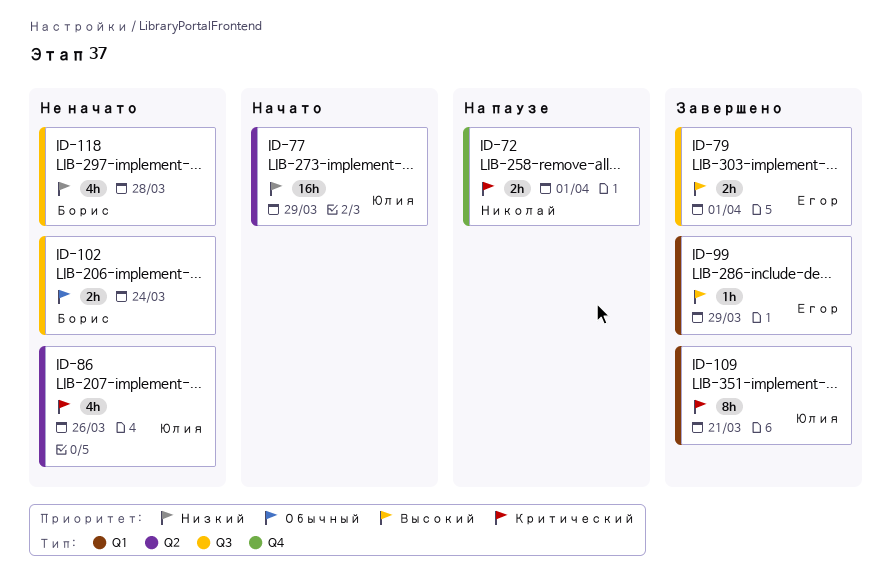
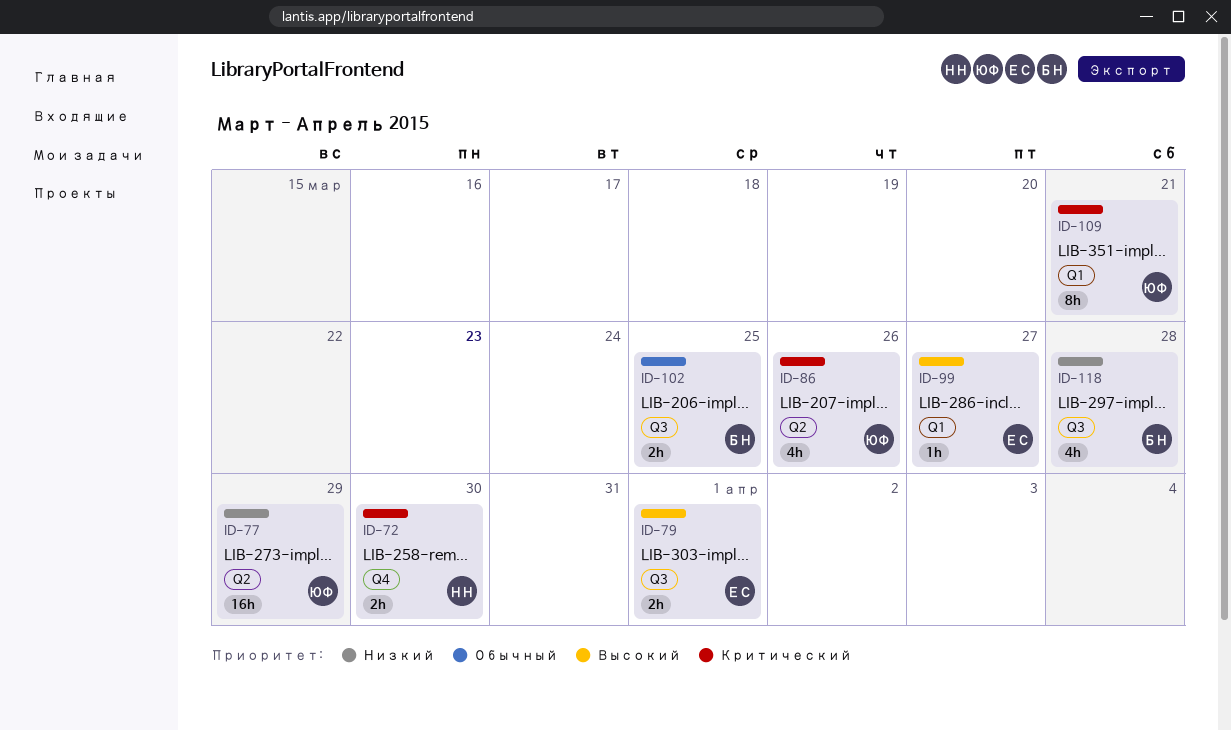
ID-72, due: Apr 1 -> Mar 30
ID-99, due: Mar 29 -> Mar 27
ID-102, due: Mar 24 -> Mar 25

